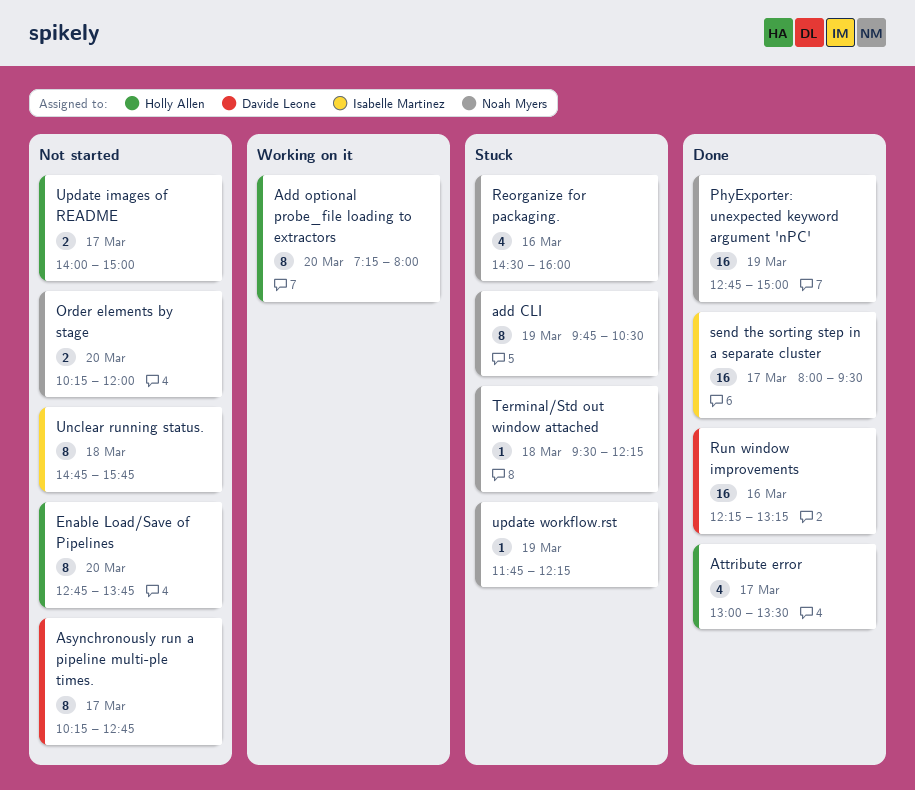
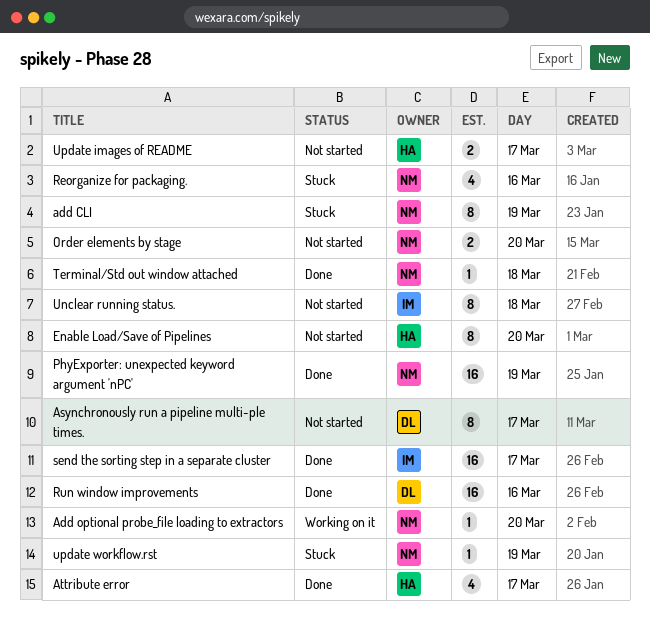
Add optional probe_file loading to extractors, owner: Holly Allen -> Noah Myers
Add optional probe_file loading to extractors, estimate: 8 -> 1
Terminal/Std out window attached, status: Stuck -> Done

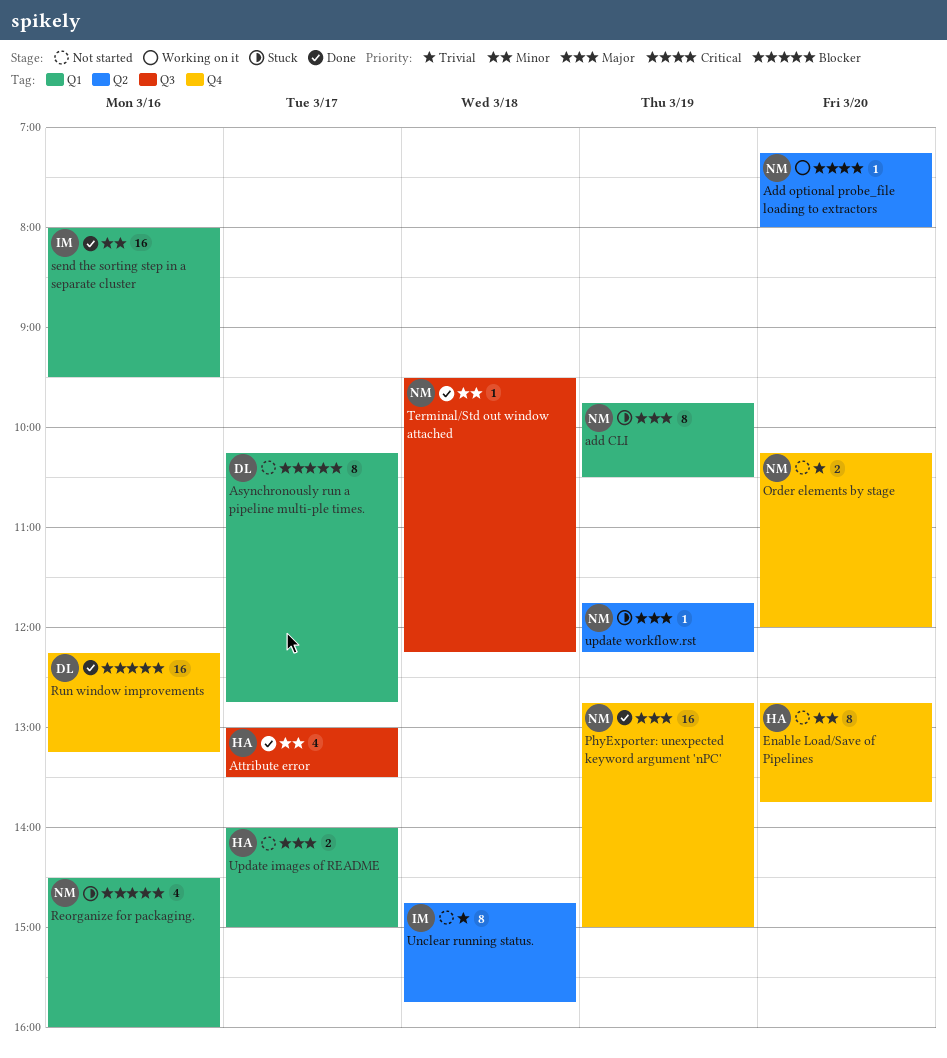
send the sorting step in a separate cluster, day: Mar 17 -> Mar 16

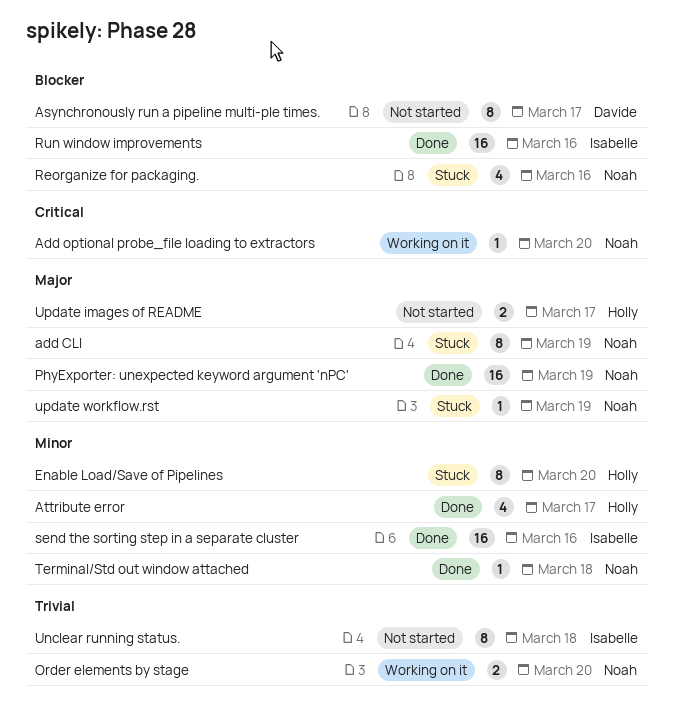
Enable Load/Save of Pipelines, status: Not started -> Stuck
Order elements by stage, status: Not started -> Working on it
Run window improvements, owner: Davide -> Isabelle

